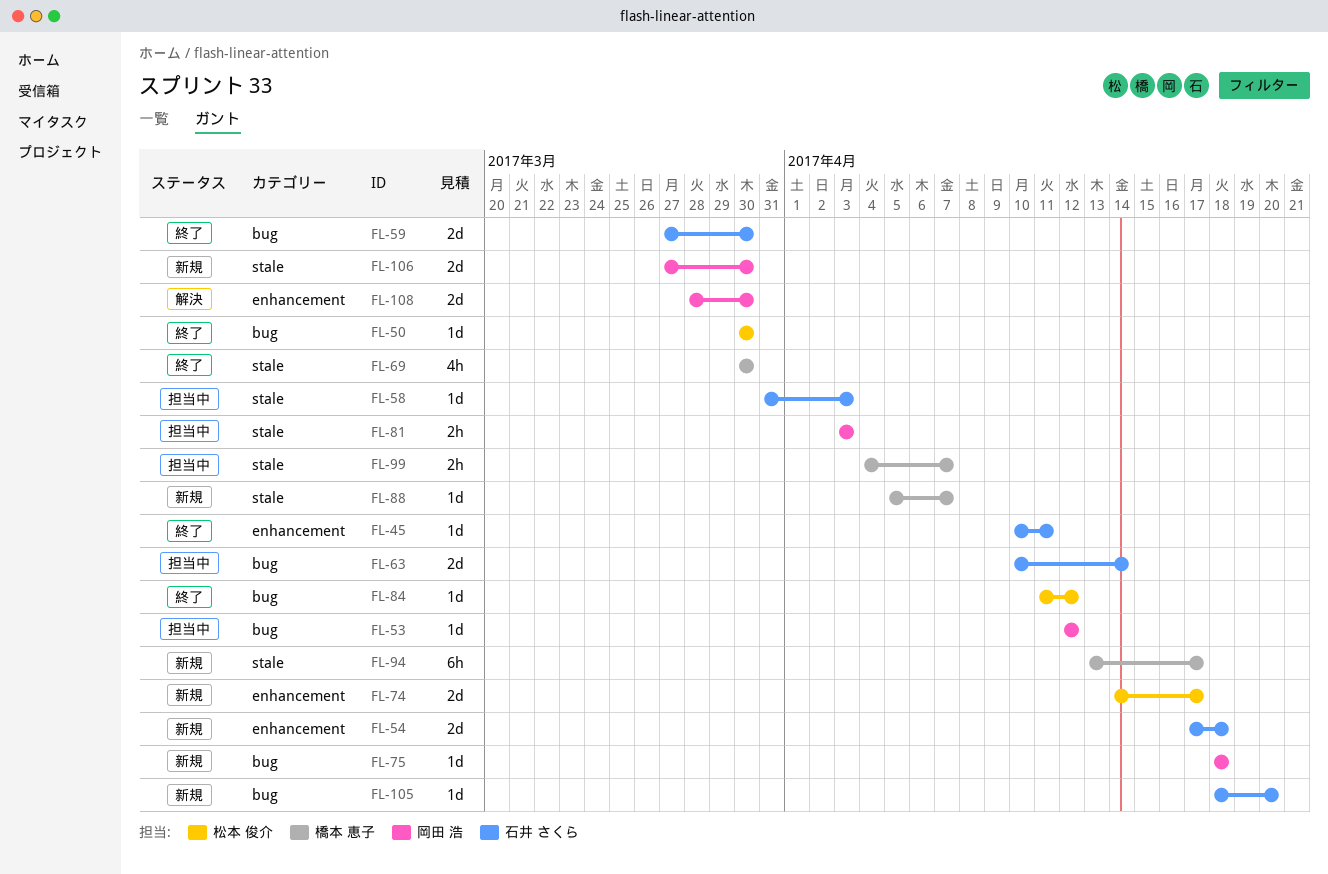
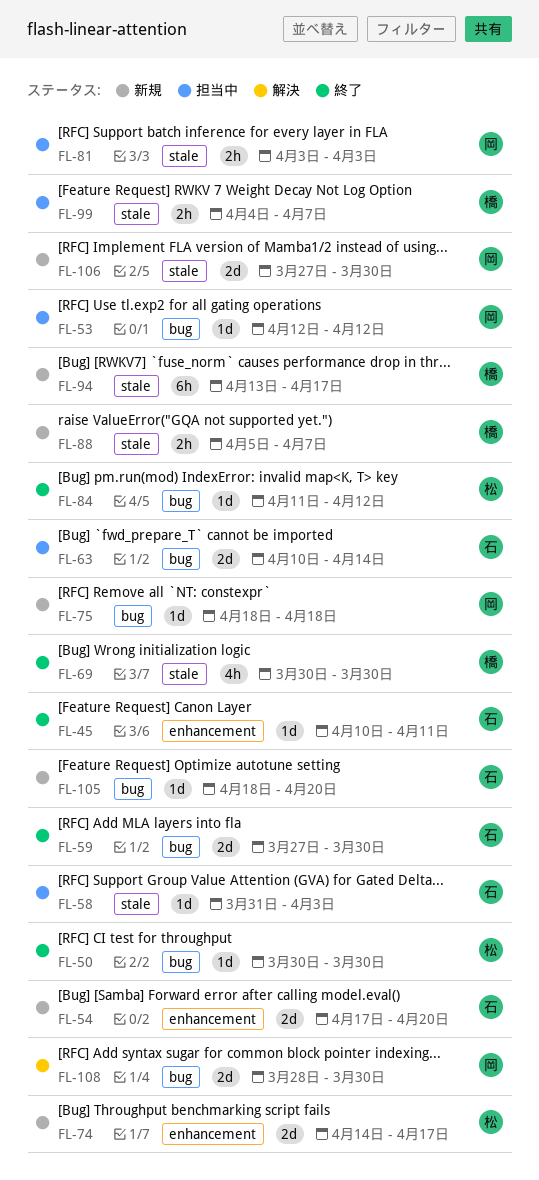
FL-54, due: Apr 18 -> Apr 20
FL-88, estimate: 1d -> 2h
FL-108, label: enhancement -> bug

